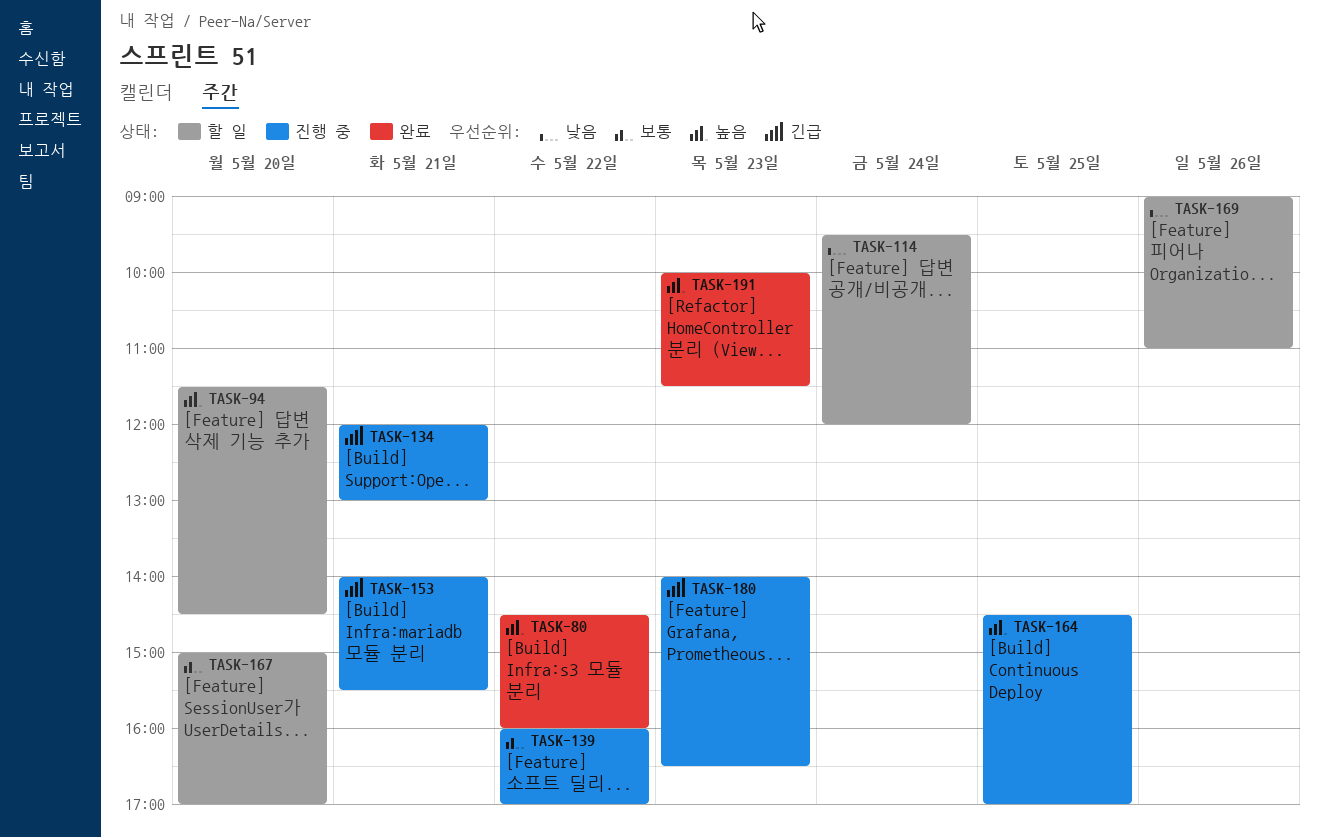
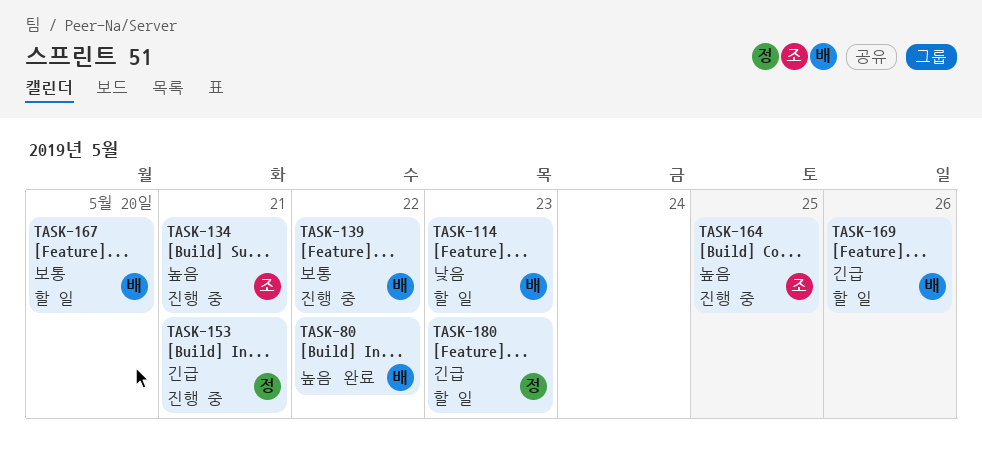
TASK-94: present -> none
TASK-114, day: May 24 -> May 23
TASK-134, priority: 긴급 -> 높음
TASK-169, priority: 낮음 -> 긴급
TASK-180, status: 진행 중 -> 할 일
TASK-191: present -> none

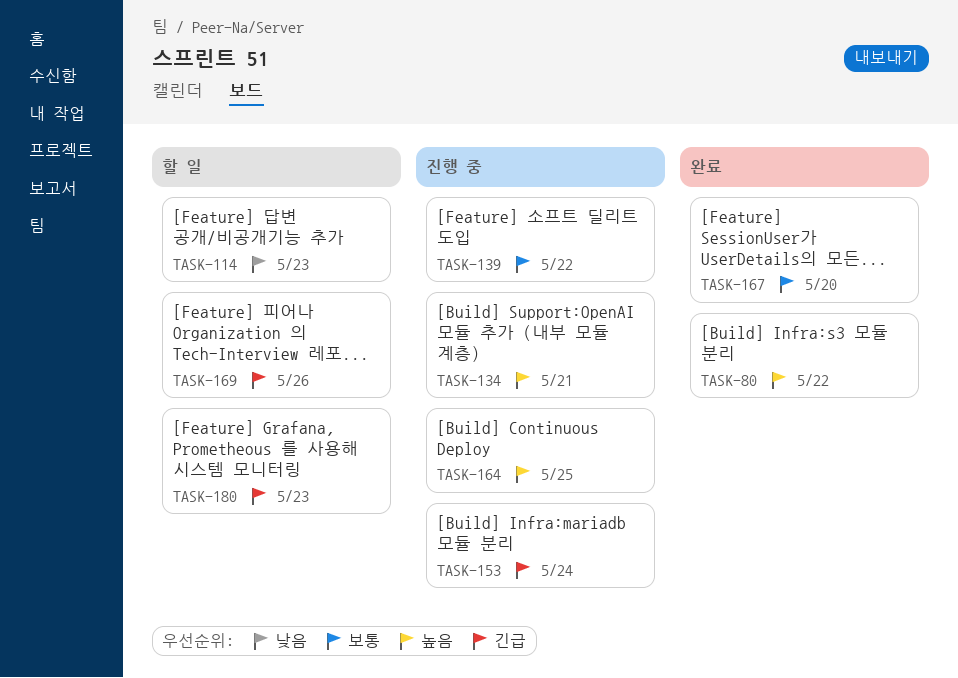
TASK-153, day: May 21 -> May 24
TASK-167, status: 할 일 -> 완료

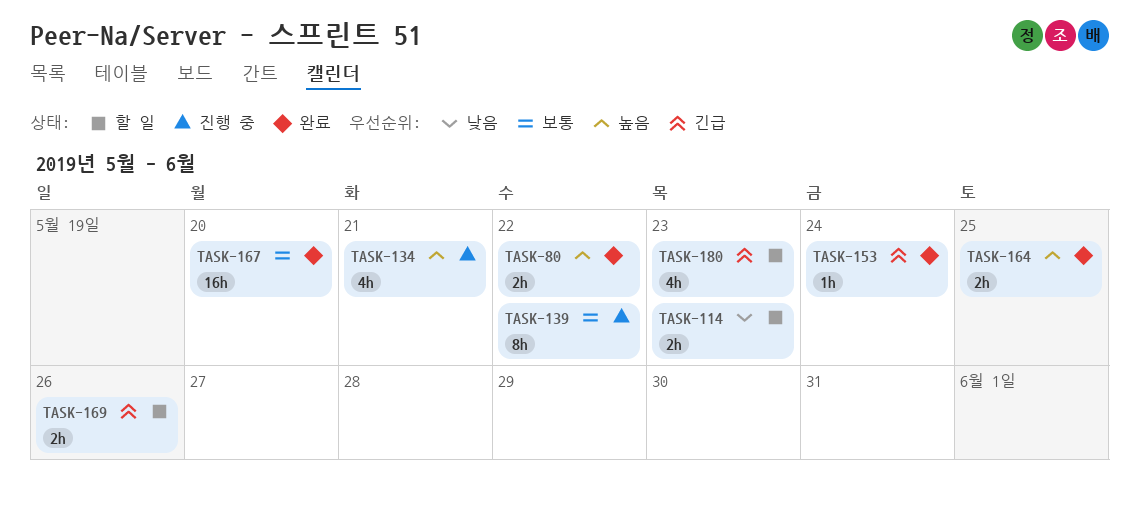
TASK-153, status: 진행 중 -> 완료
TASK-164, status: 진행 중 -> 완료

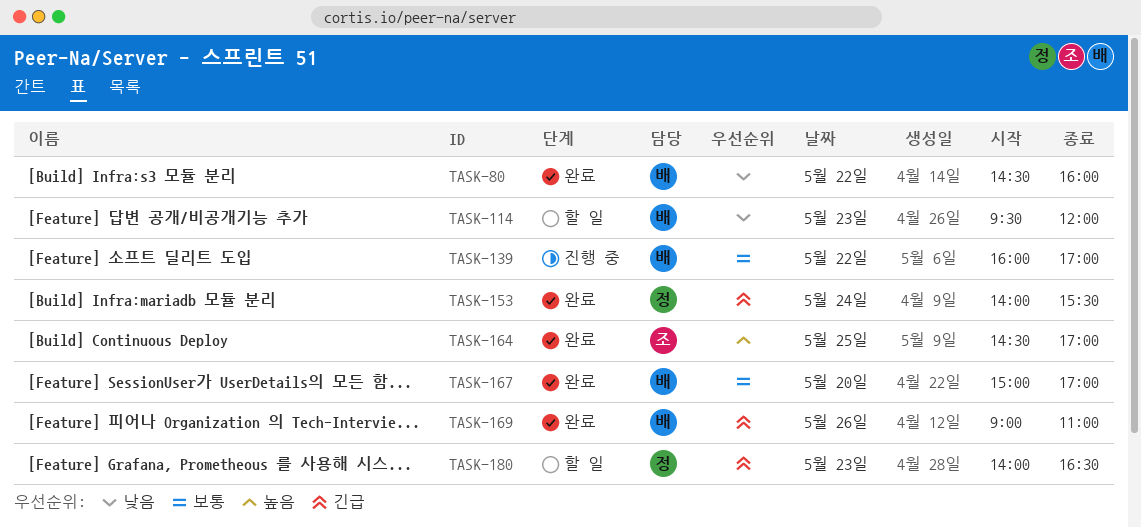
TASK-80, priority: 높음 -> 낮음
TASK-134: present -> none
TASK-169, status: 할 일 -> 완료

